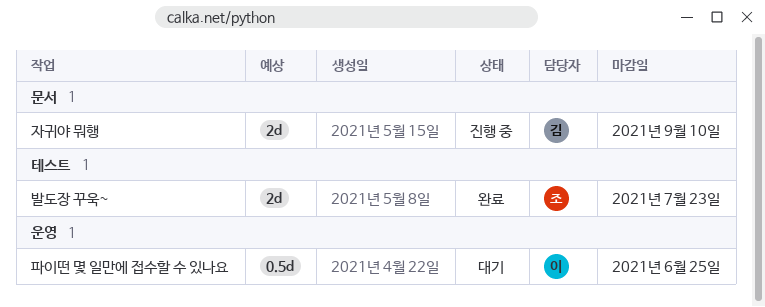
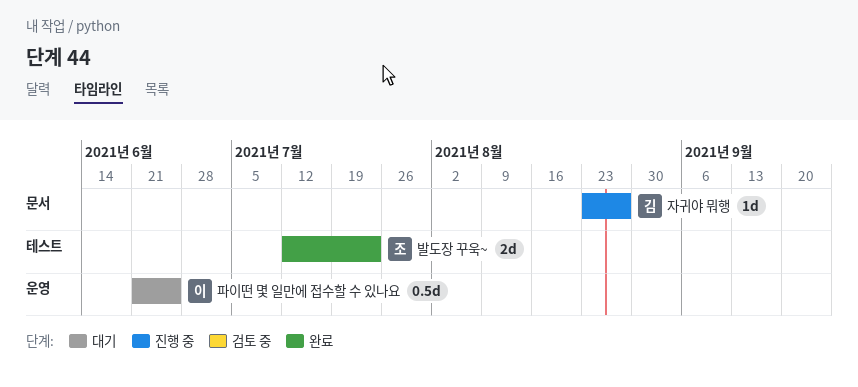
자귀야 뭐행, estimate: 2d -> 1d
자귀야 뭐행, due: Sep 10 -> Aug 27

